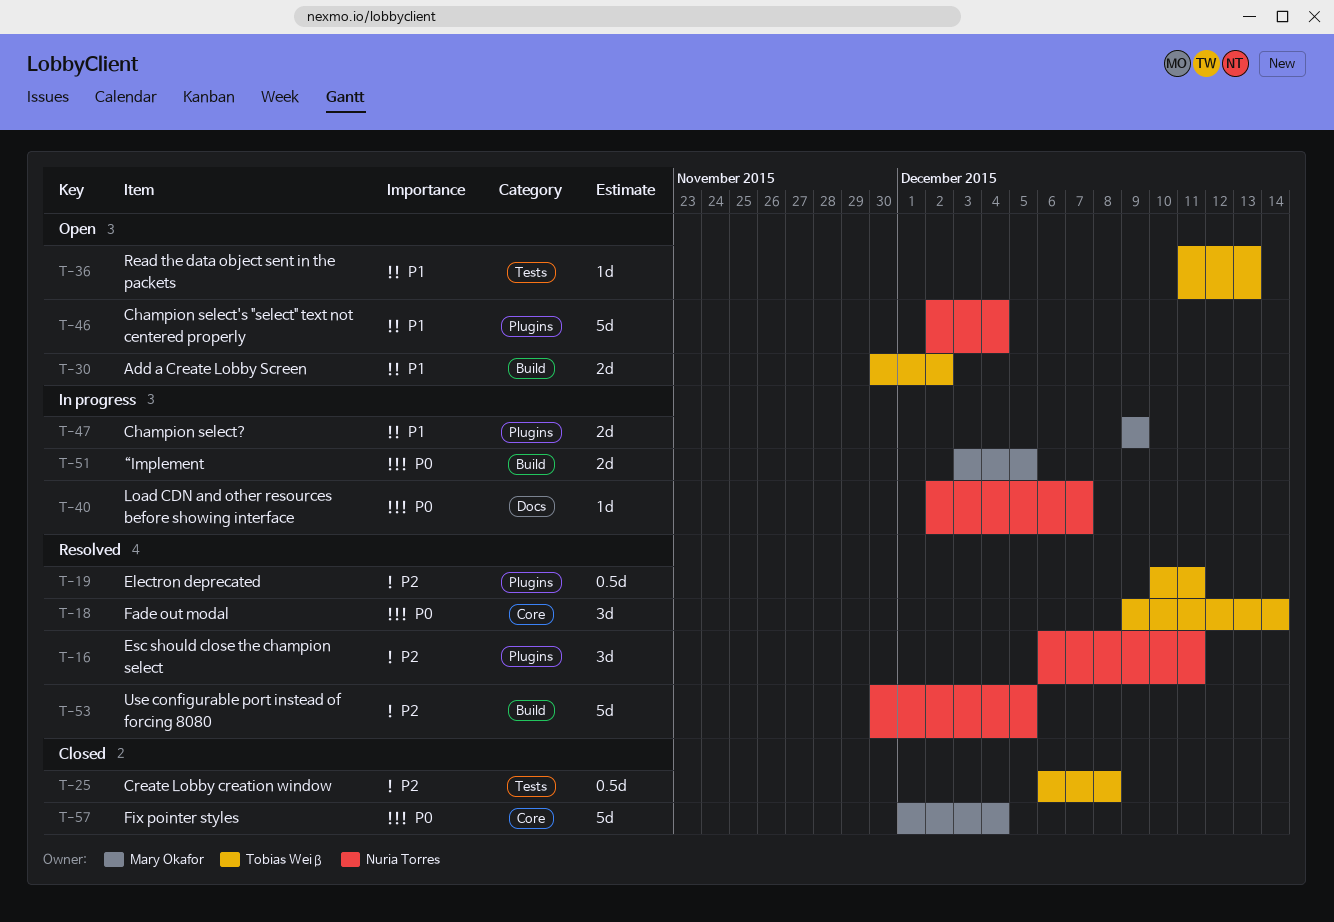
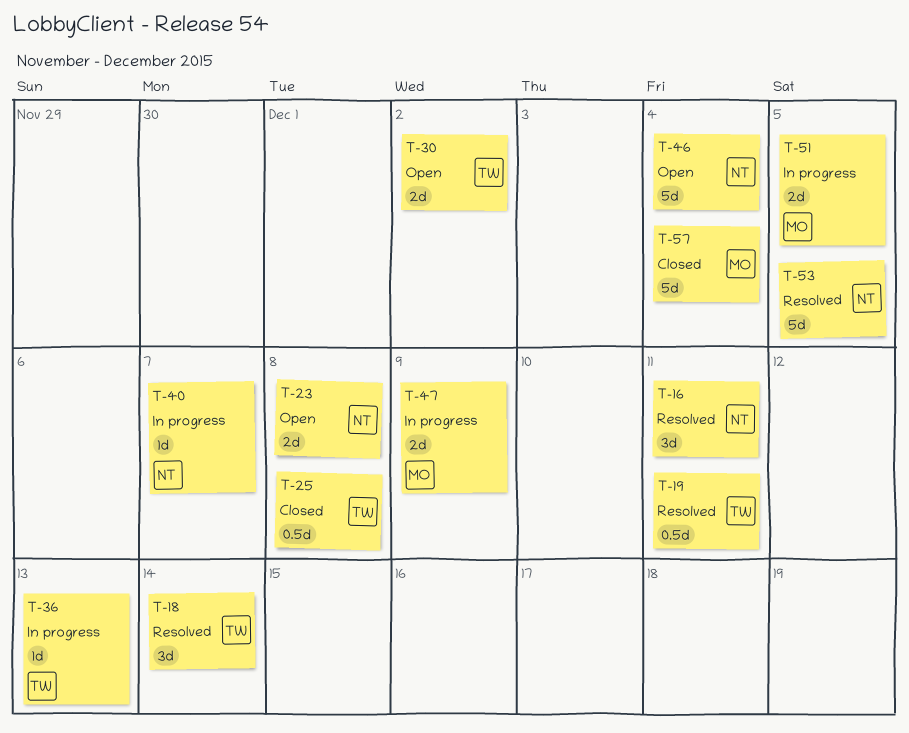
T-23: none -> present
T-36, status: Open -> In progress

